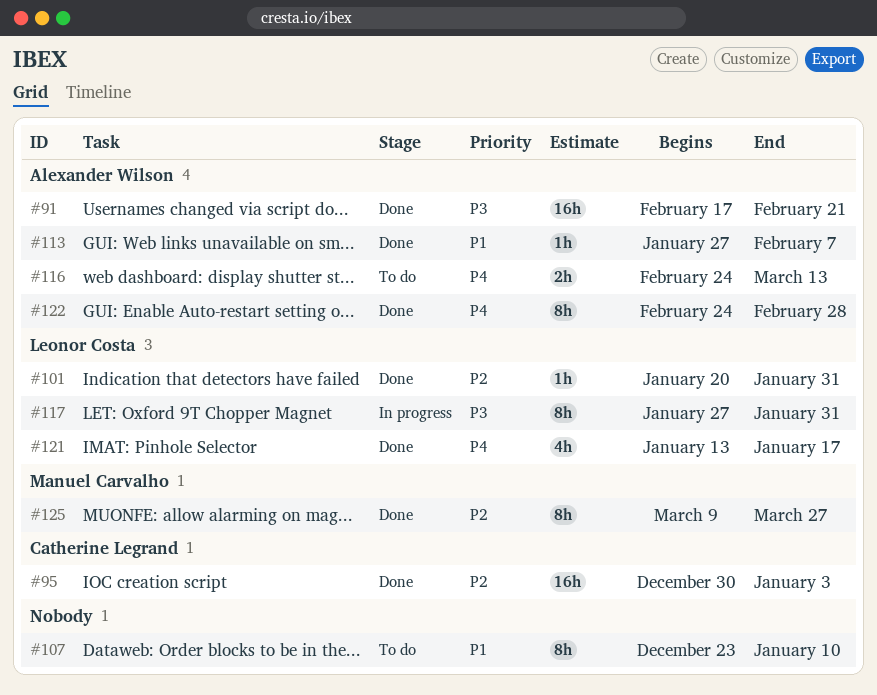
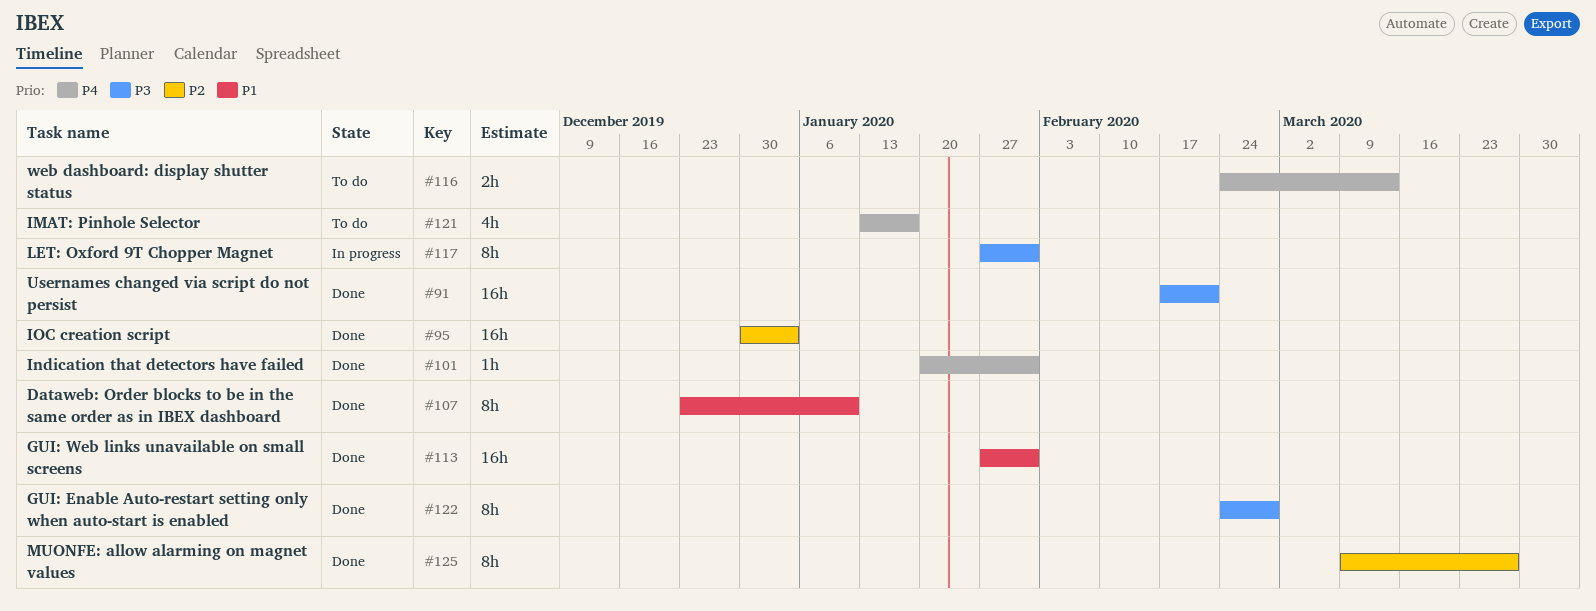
#101, priority: P2 -> P4
#107, status: To do -> Done
#113, estimate: 1h -> 16h
#113, due: Feb 7 -> Jan 31
#121, status: Done -> To do
#122, priority: P4 -> P3

